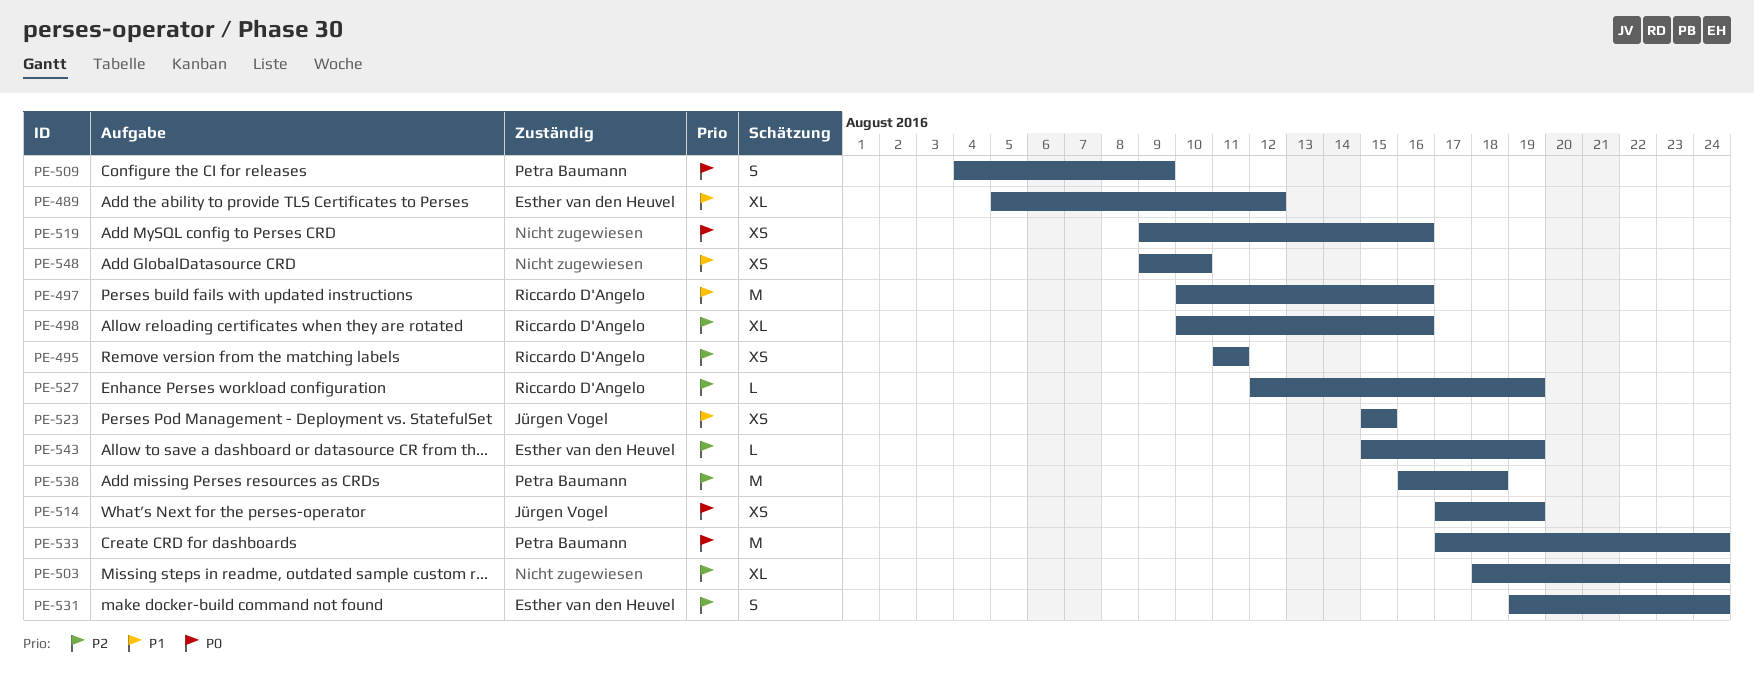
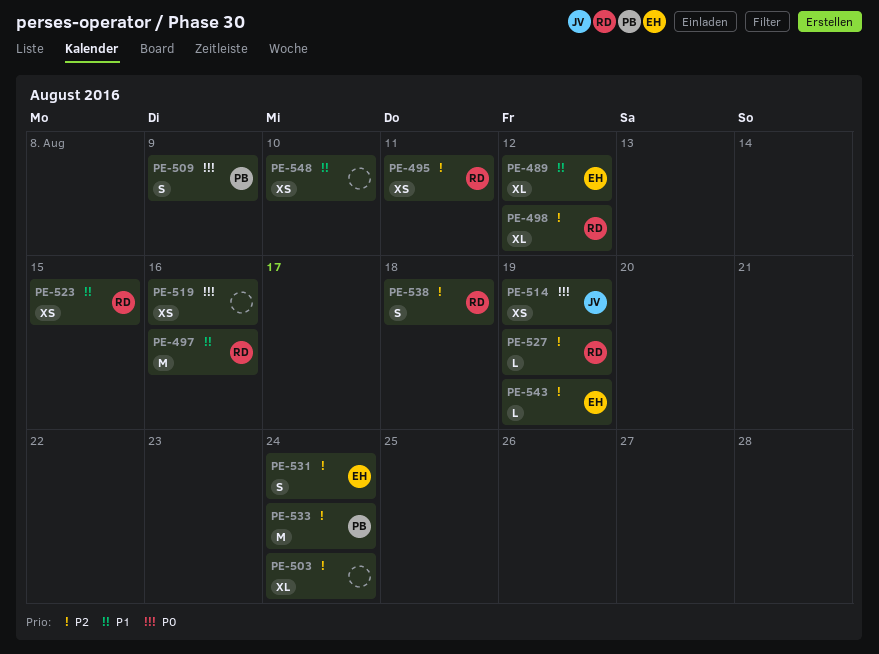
PE-498, due: Aug 16 -> Aug 12
PE-523, owner: Jürgen Vogel -> Riccardo D'Angelo
PE-533, priority: P0 -> P2
PE-538, owner: Petra Baumann -> Riccardo D'Angelo
PE-538, estimate: M -> S

